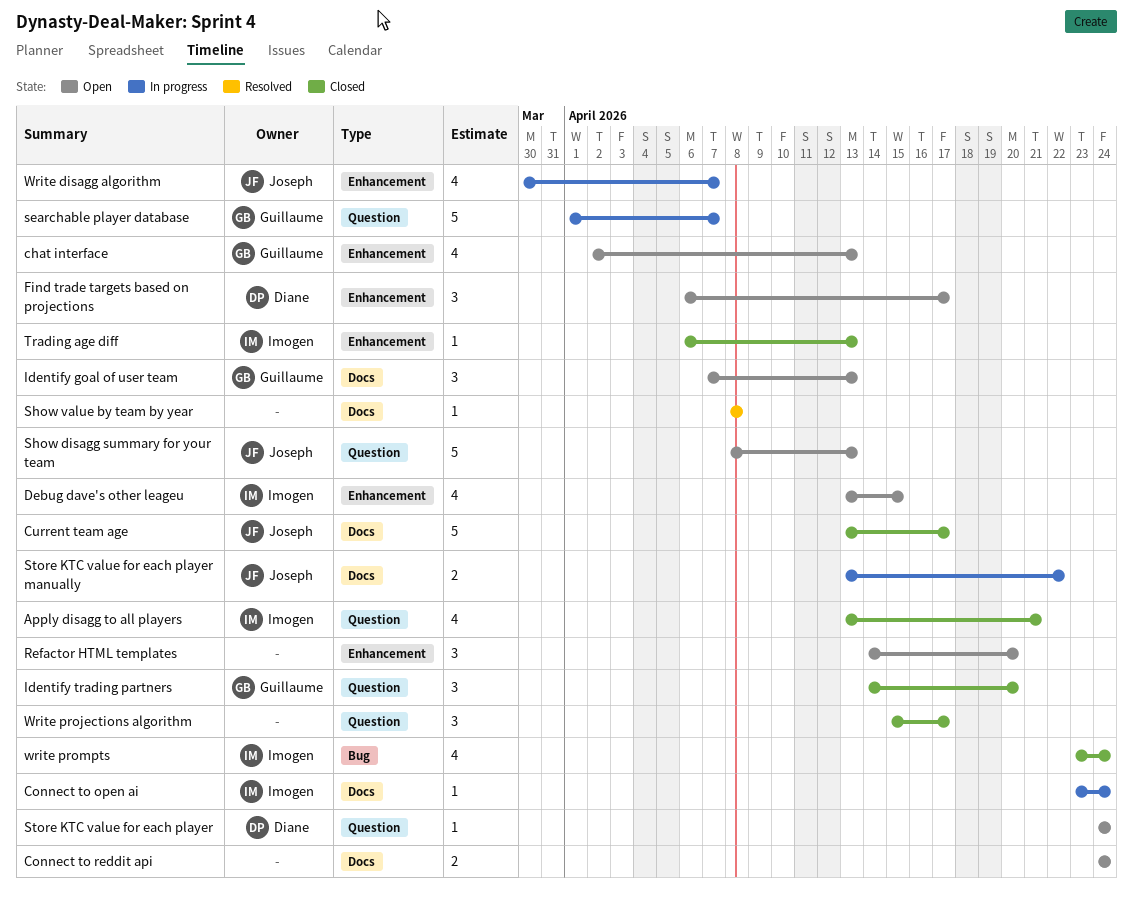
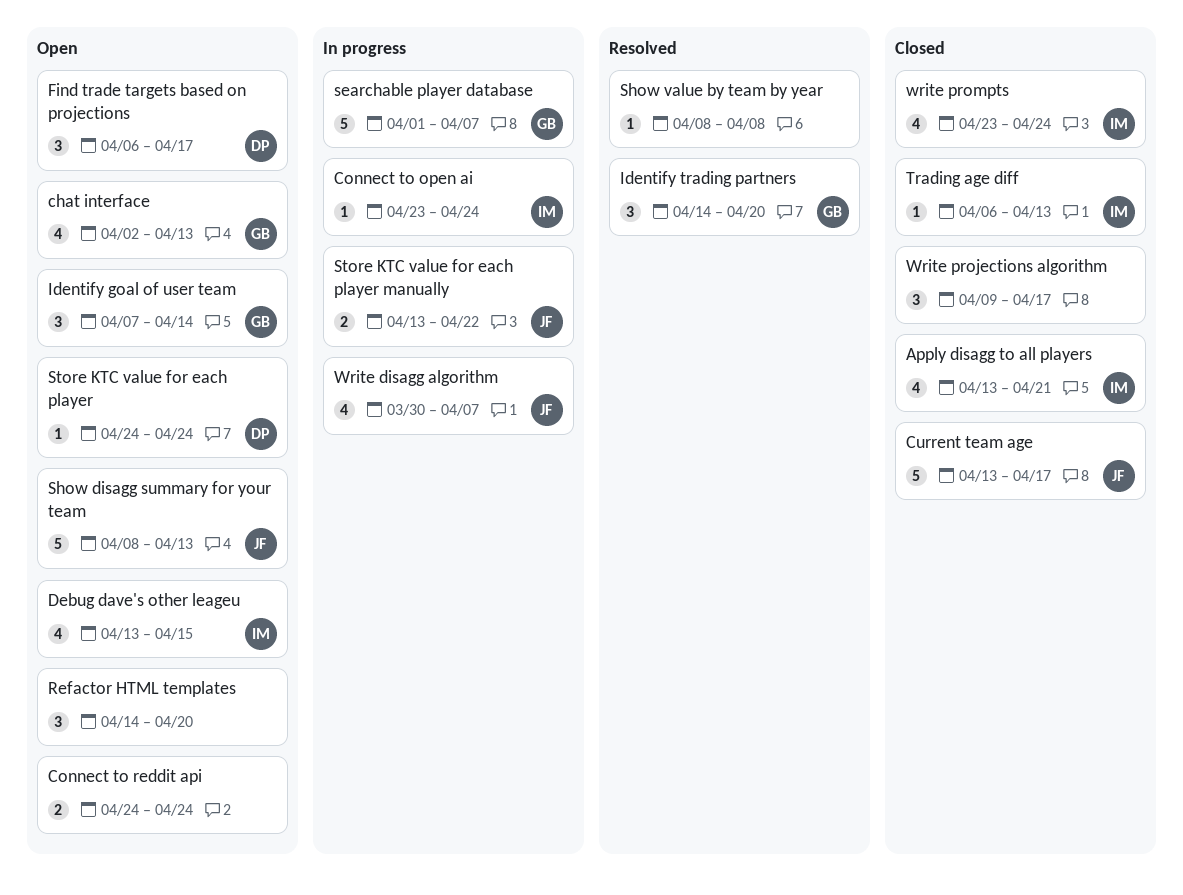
Identify goal of user team, due: Apr 13 -> Apr 14
Identify trading partners, status: Closed -> Resolved
Write projections algorithm, start: Apr 15 -> Apr 9

